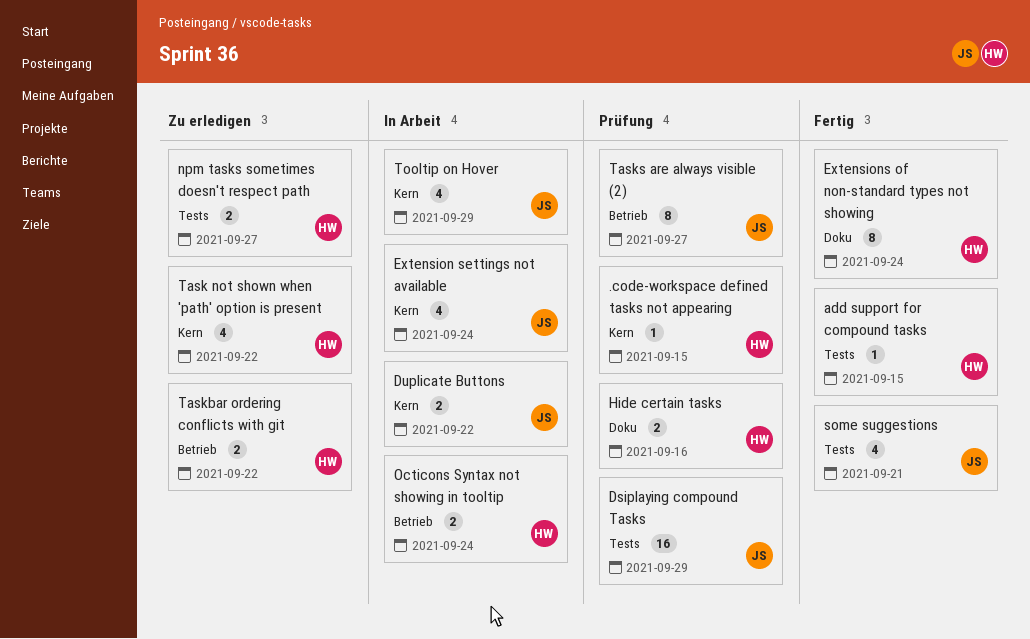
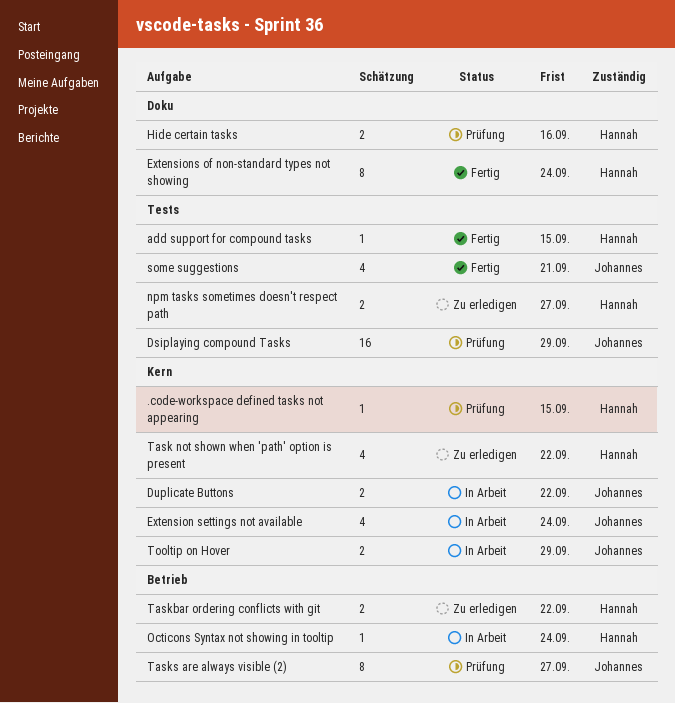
Octicons Syntax not showing in tooltip, estimate: 2 -> 1
Tooltip on Hover, estimate: 4 -> 2

